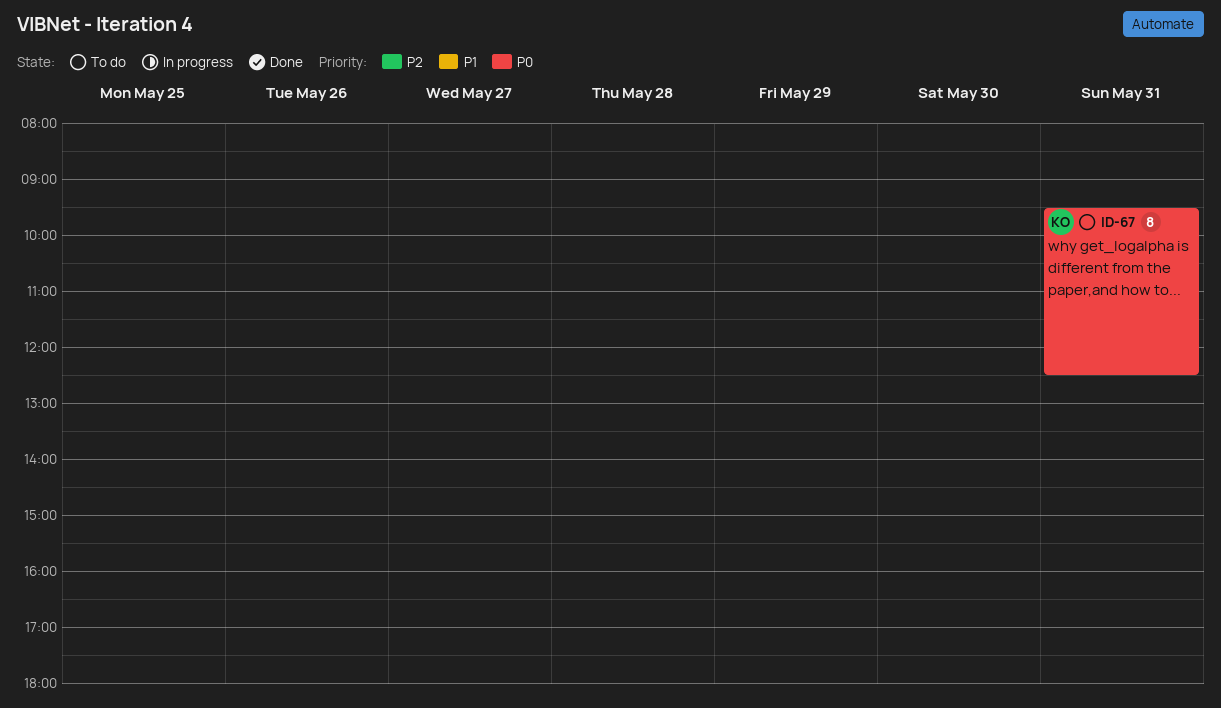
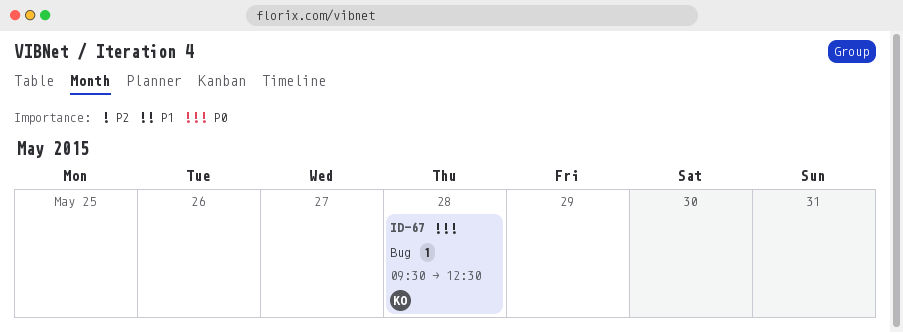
ID-67, estimate: 8 -> 1
ID-67, day: May 31 -> May 28

